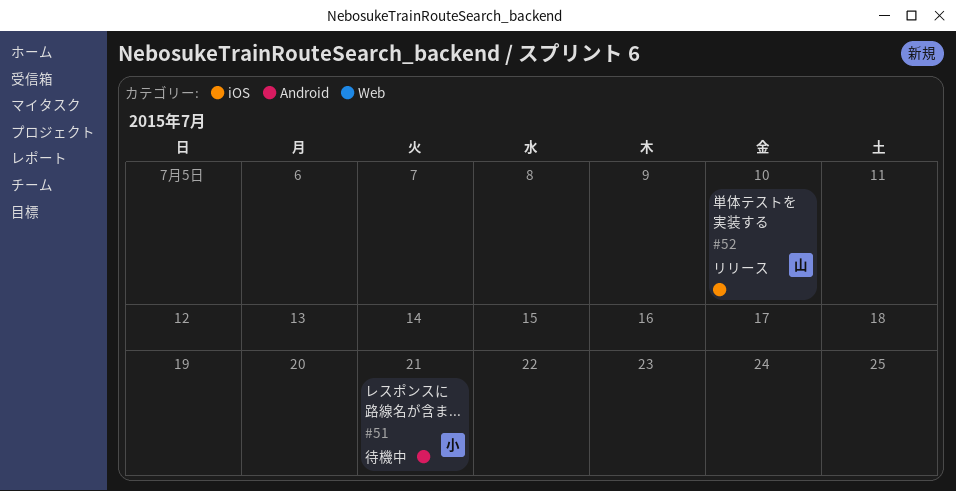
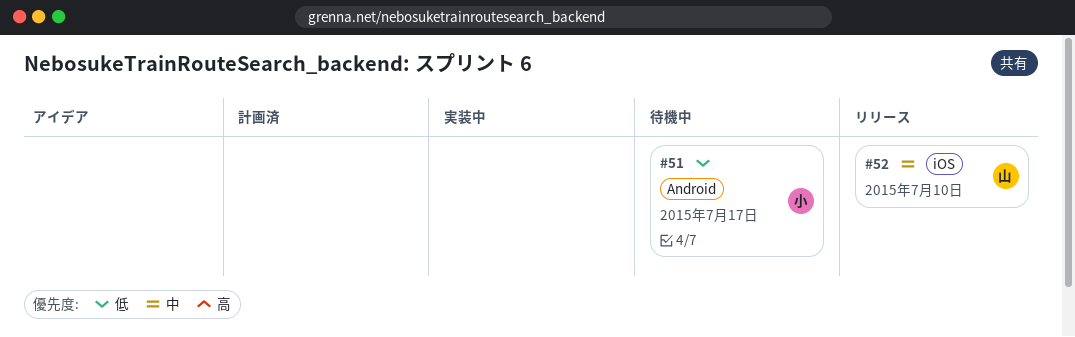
#51, due: Jul 21 -> Jul 17

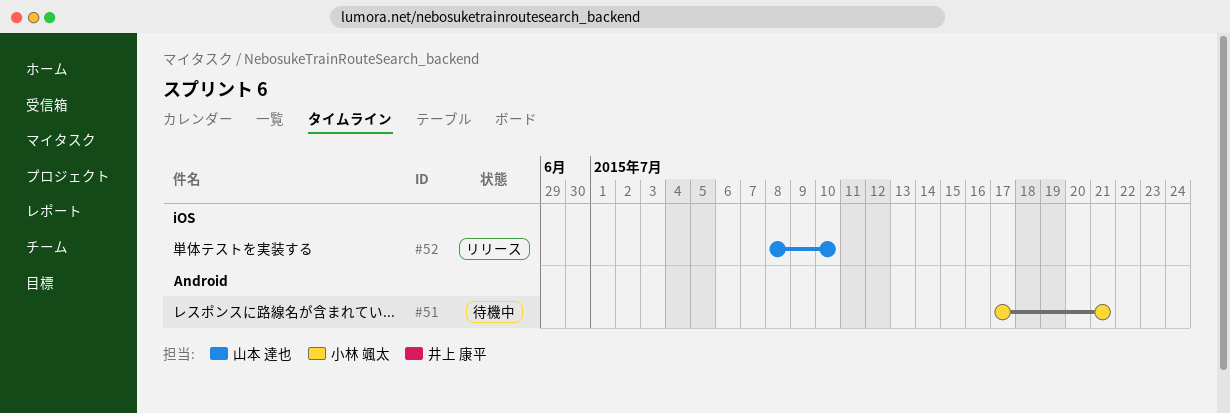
#51, due: Jul 17 -> Jul 21

